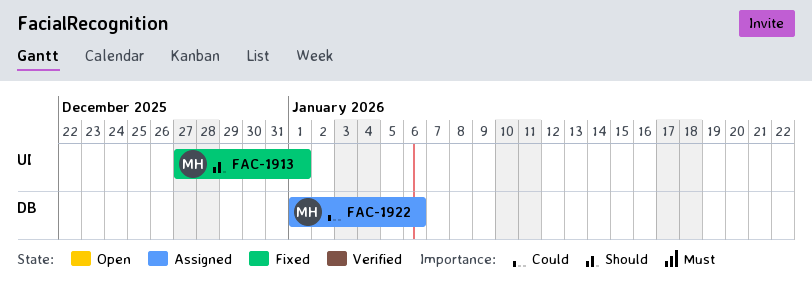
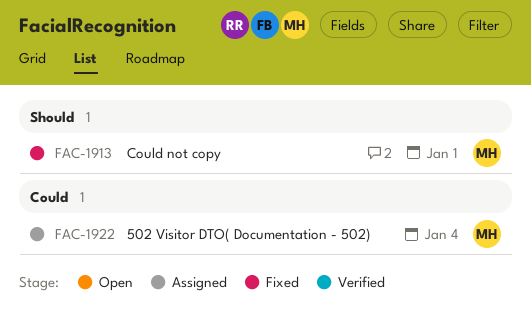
FAC-1922, due: Jan 6 -> Jan 4

